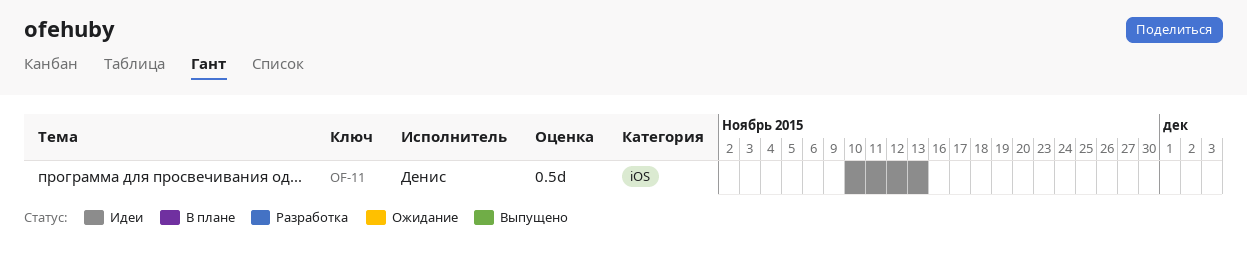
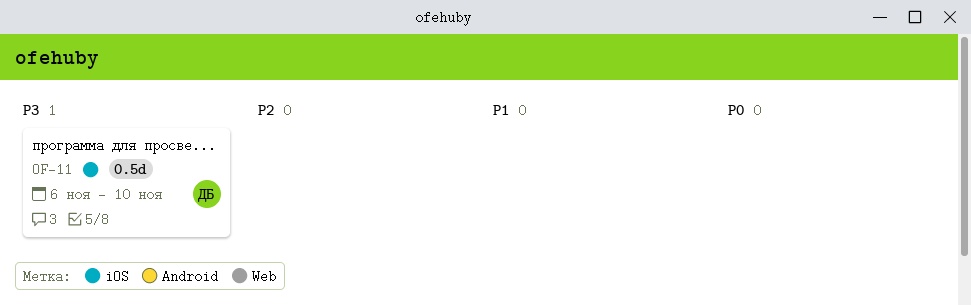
OF-11, start: Nov 10 -> Nov 6
OF-11, due: Nov 13 -> Nov 10

